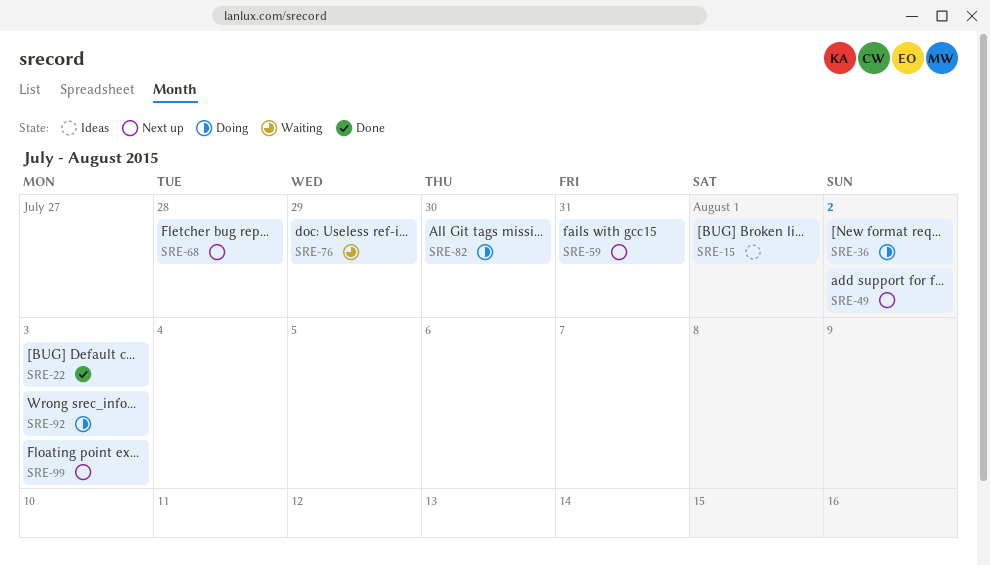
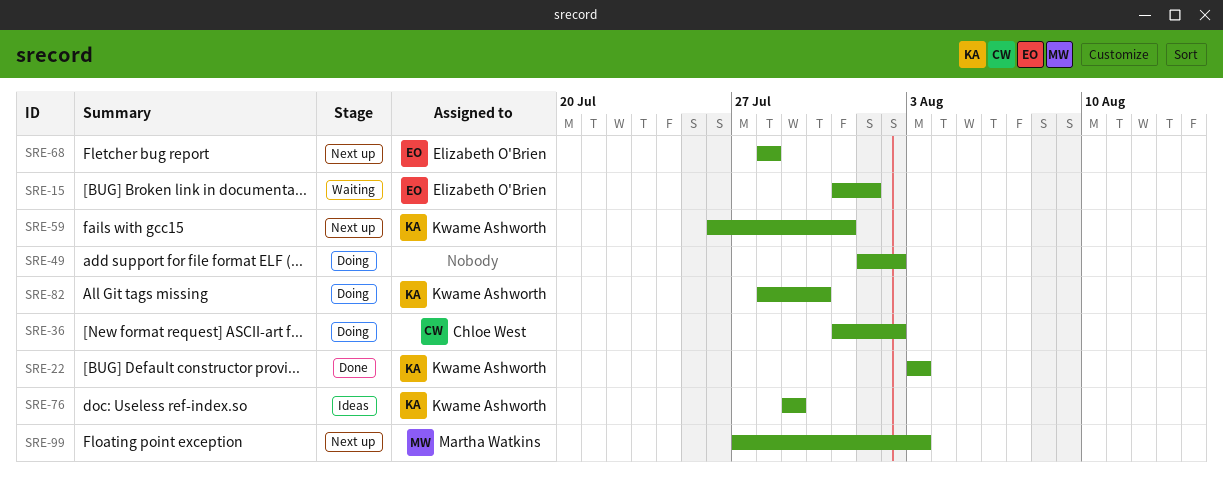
SRE-15, status: Ideas -> Waiting
SRE-49, status: Next up -> Doing
SRE-76, status: Waiting -> Ideas
SRE-92: present -> none

